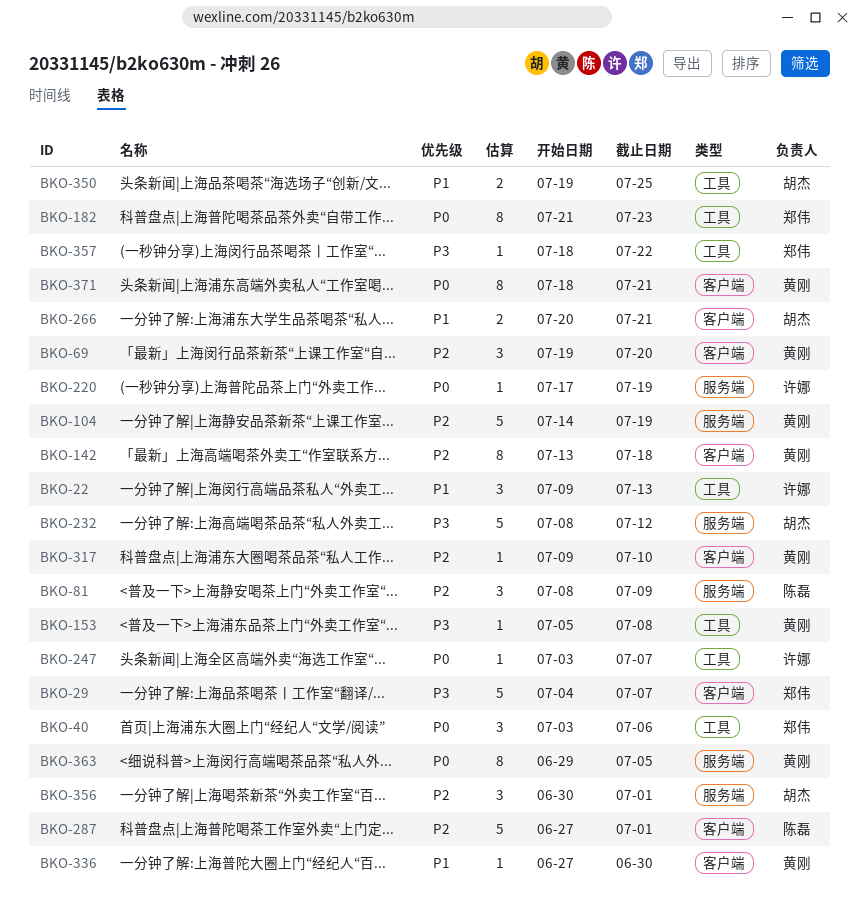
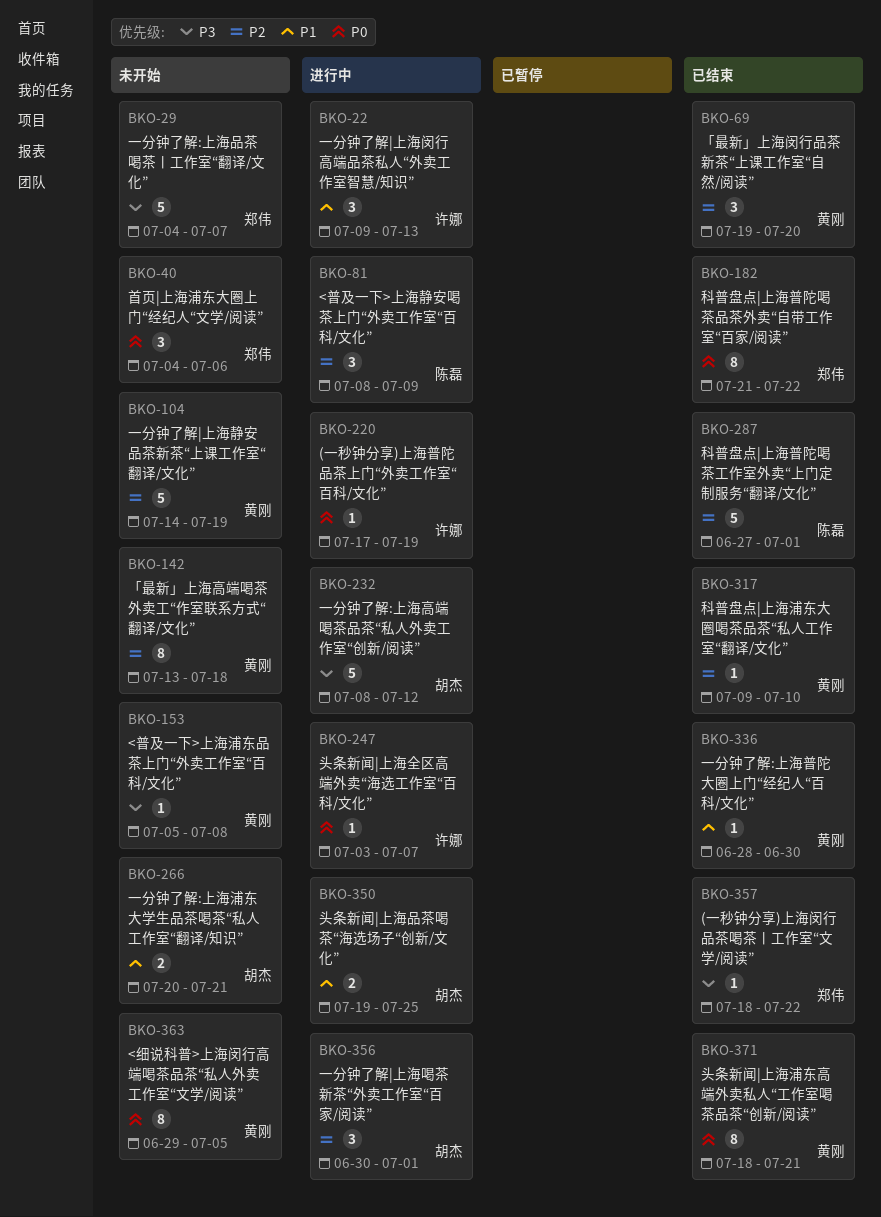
BKO-40, start: Jul 3 -> Jul 4
BKO-182, due: Jul 23 -> Jul 22
BKO-336, start: Jun 27 -> Jun 28

